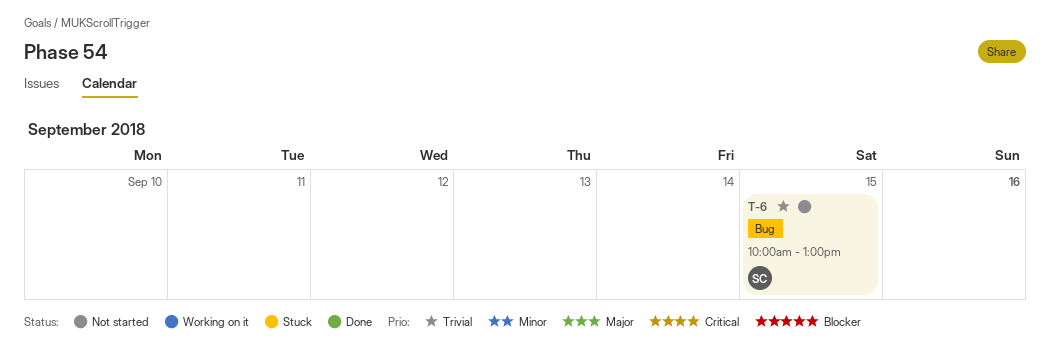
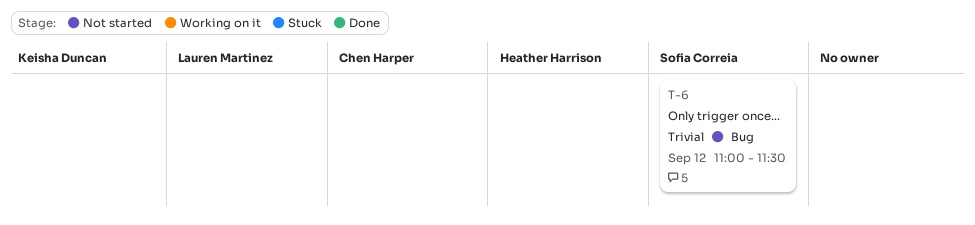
T-6, day: Sep 15 -> Sep 12
T-6, begins: 10:00 -> 11:00
T-6, ends: 13:00 -> 11:30

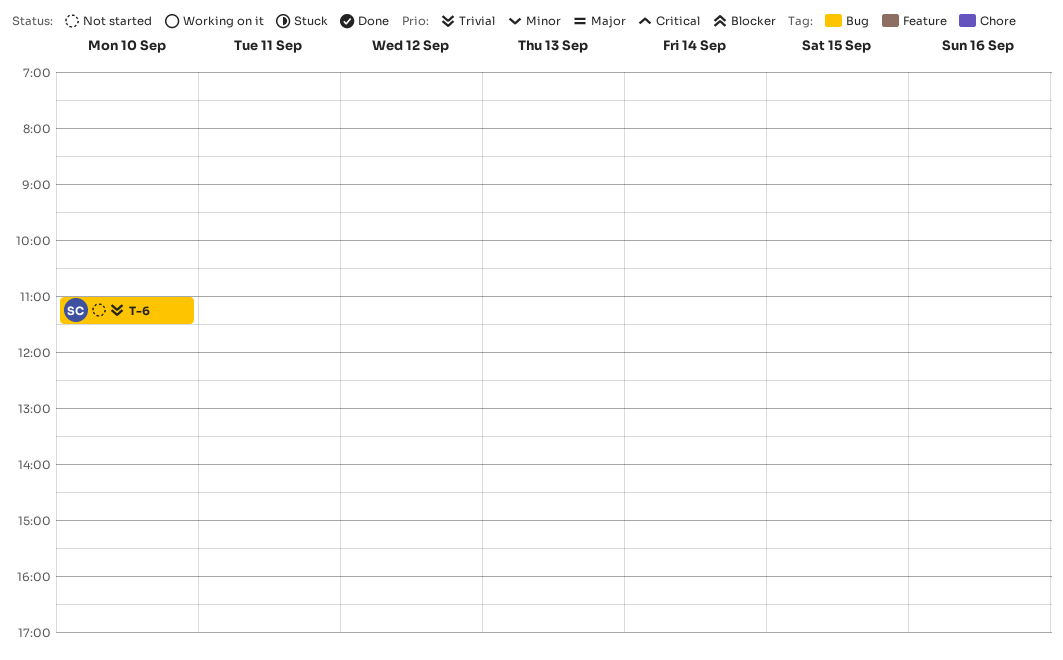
T-6, day: Sep 12 -> Sep 10

